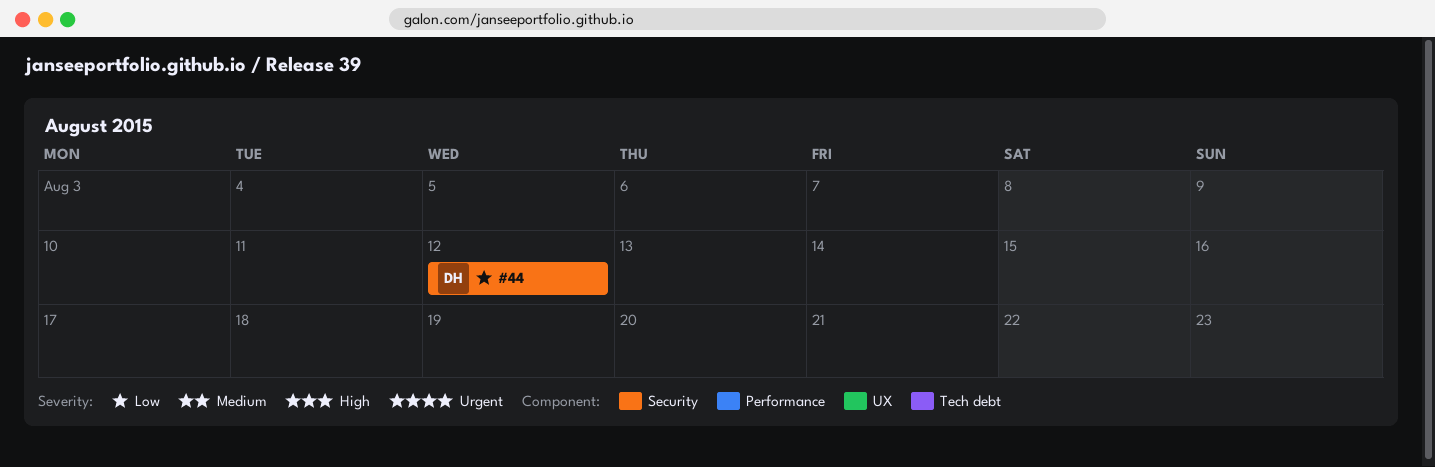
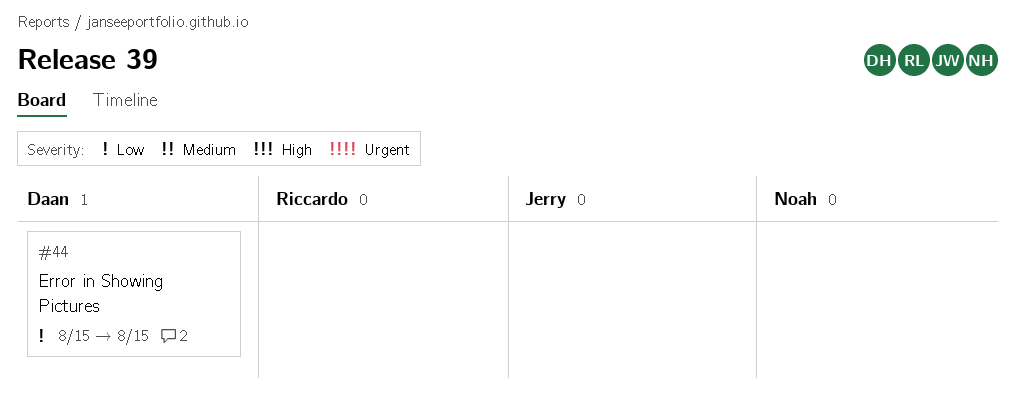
#44, start: Aug 12 -> Aug 15
#44, due: Aug 12 -> Aug 15

